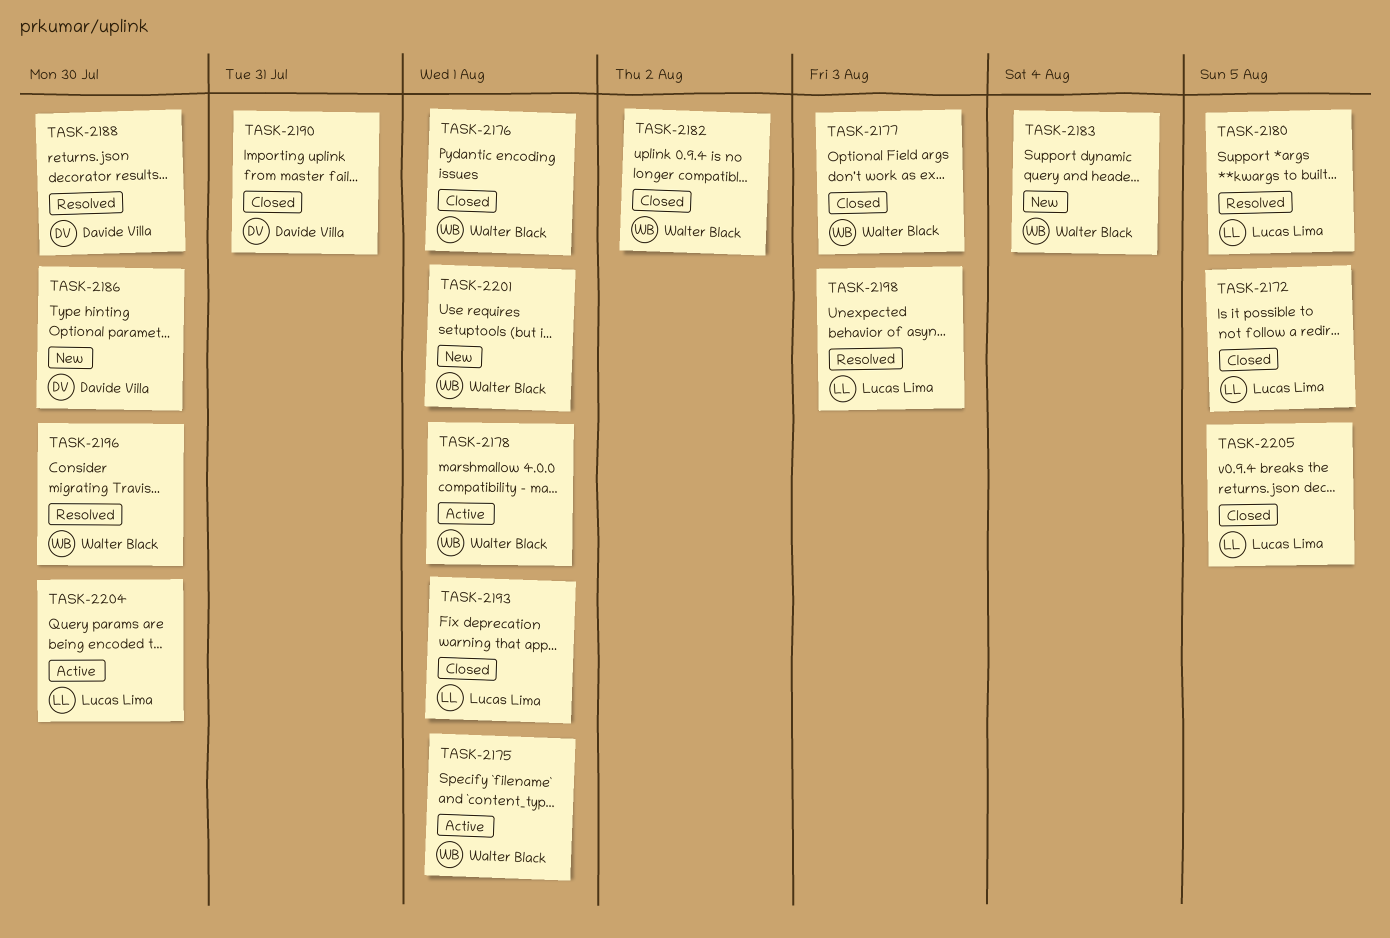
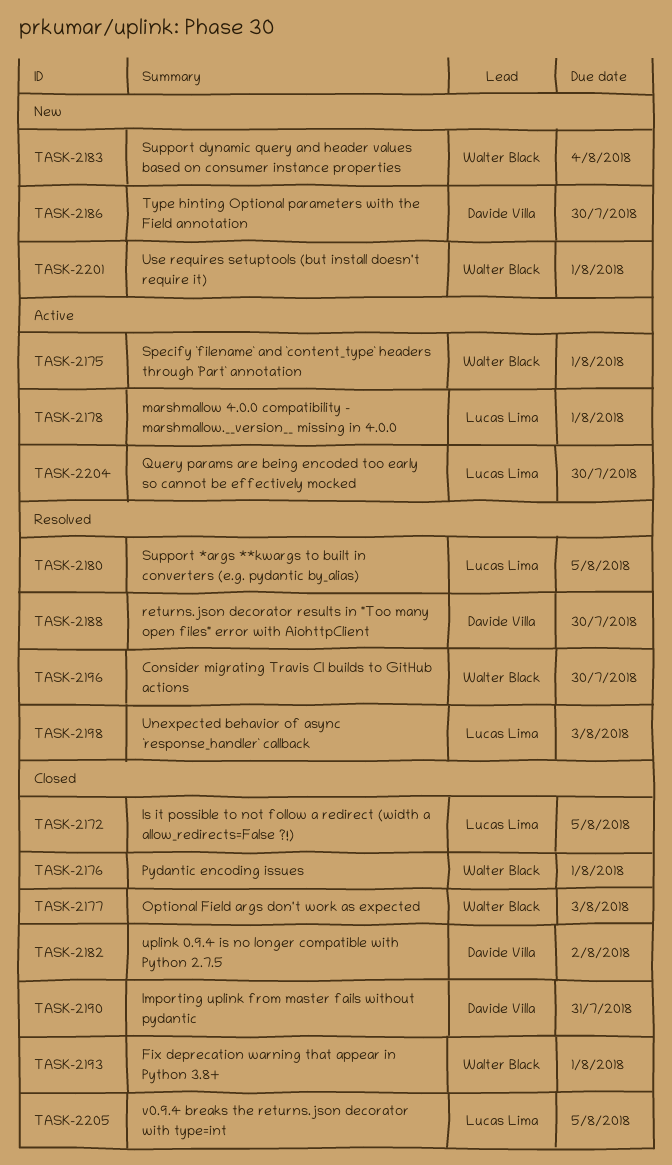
TASK-2178, owner: Walter Black -> Lucas Lima
TASK-2182, owner: Walter Black -> Davide Villa
TASK-2193, owner: Lucas Lima -> Walter Black

